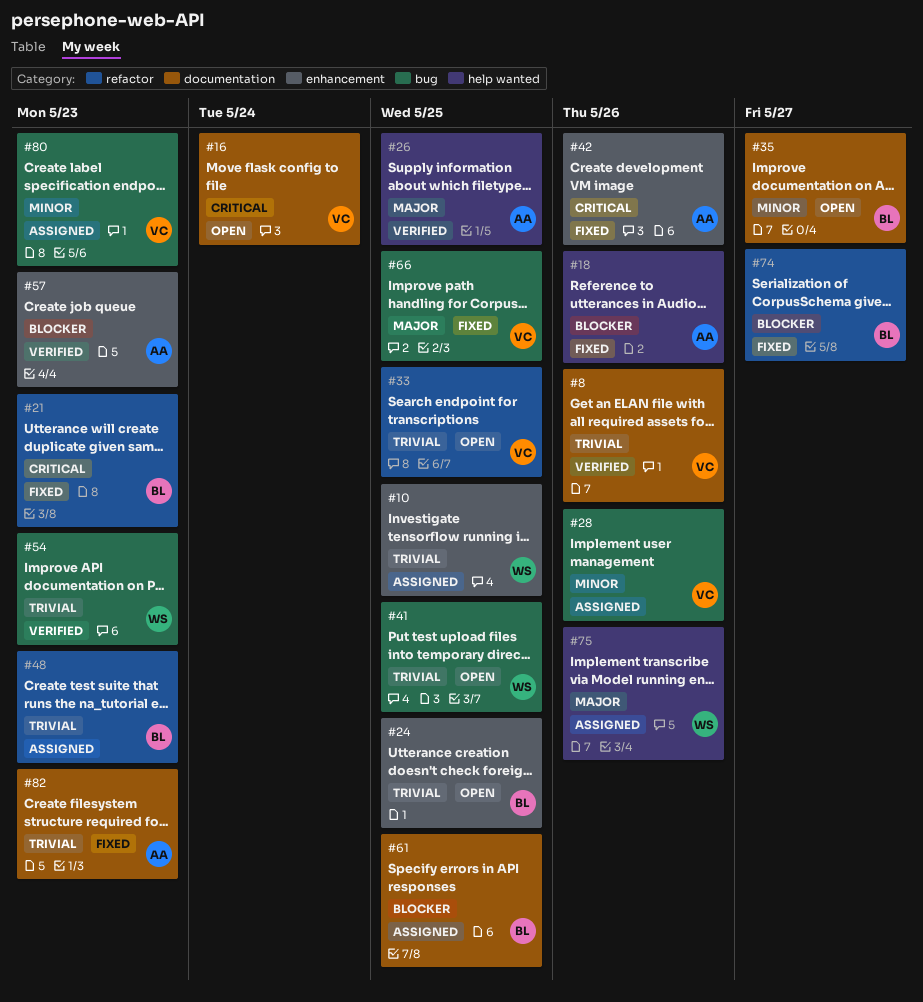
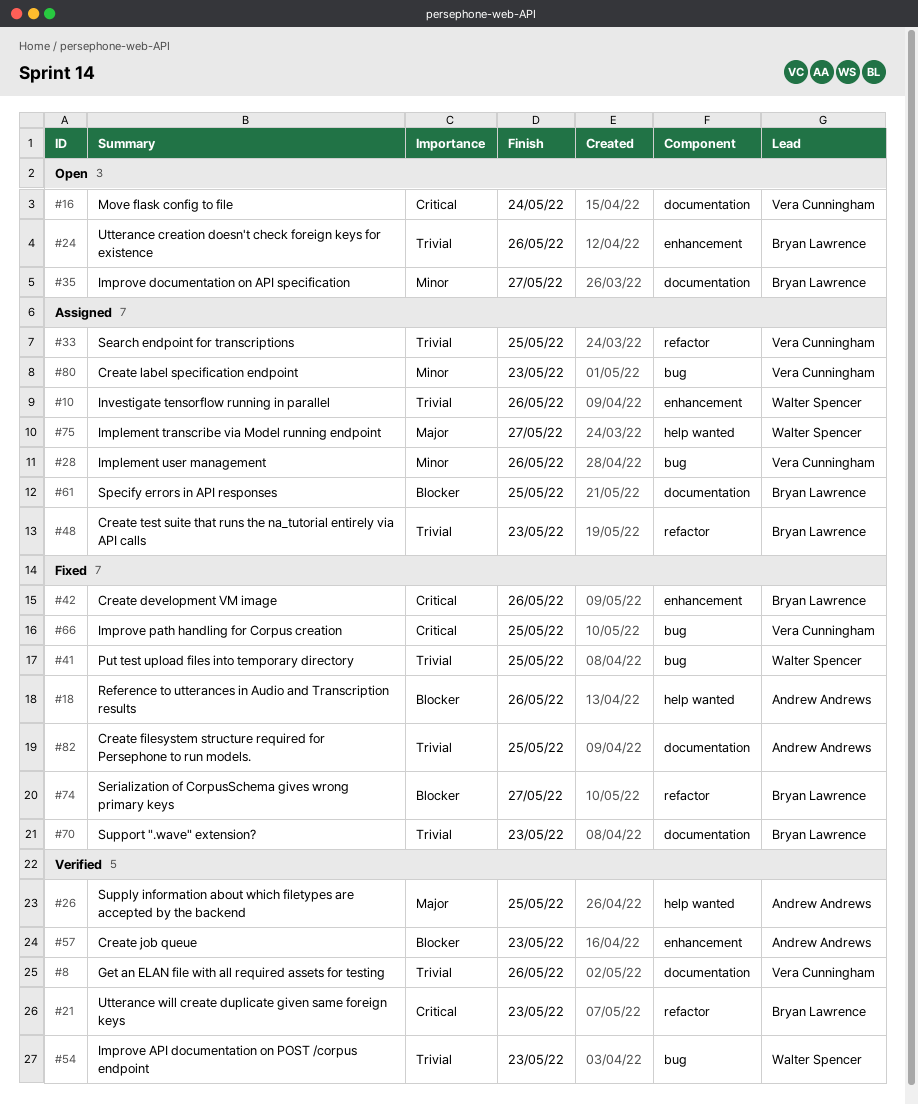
#10, due: May 25 -> May 26
#21, status: Fixed -> Verified
#24, due: May 25 -> May 26
#33, status: Open -> Assigned
#41, status: Open -> Fixed
#42, owner: Andrew Andrews -> Bryan Lawrence
#66, priority: Major -> Critical
#70: none -> present
#75, due: May 26 -> May 27
#82, due: May 23 -> May 25

